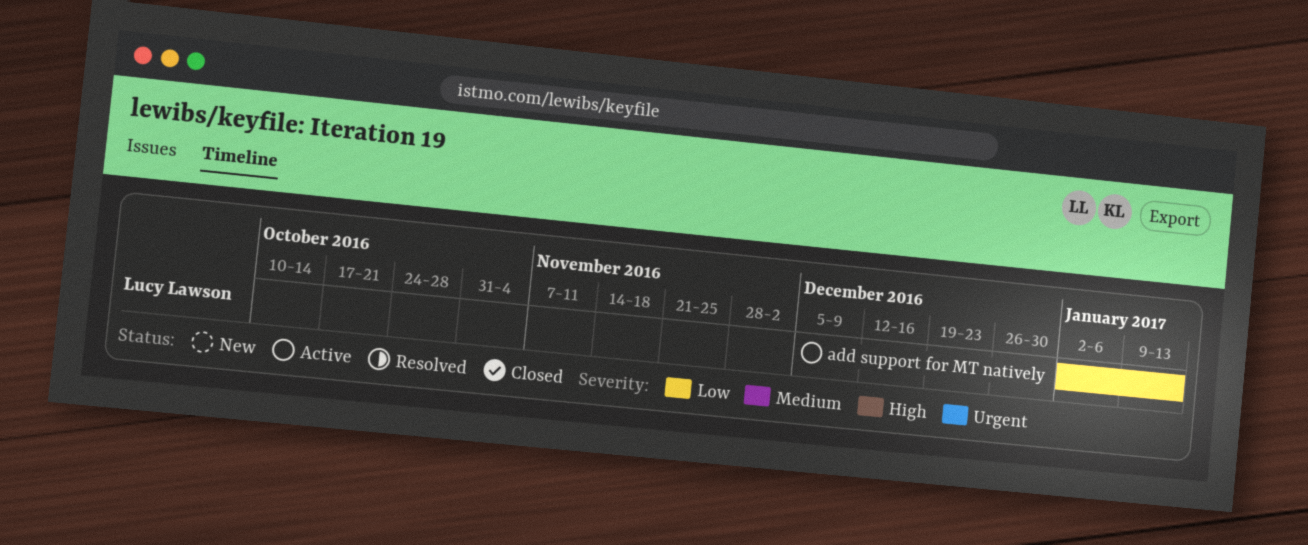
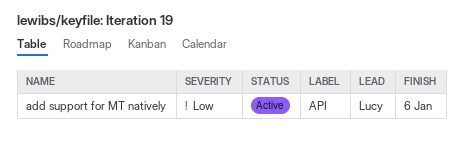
add support for MT natively, due: Jan 13 -> Jan 6

